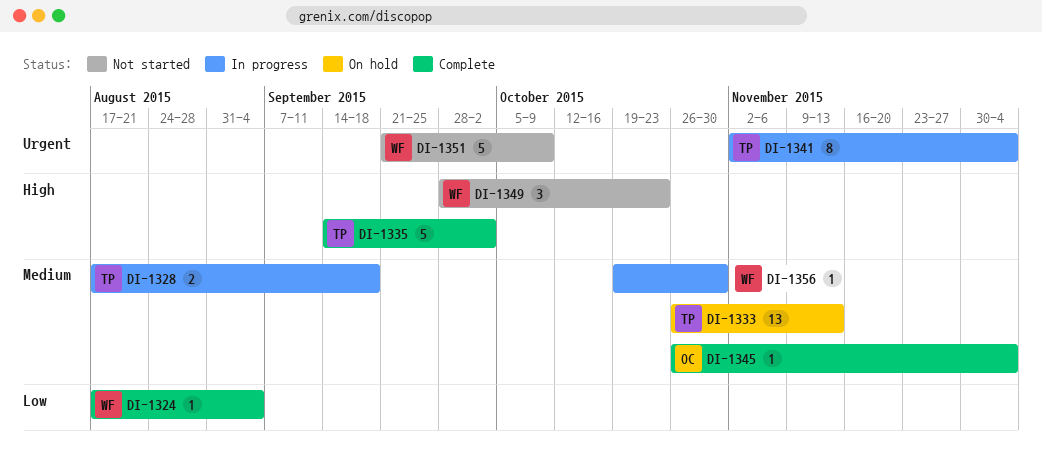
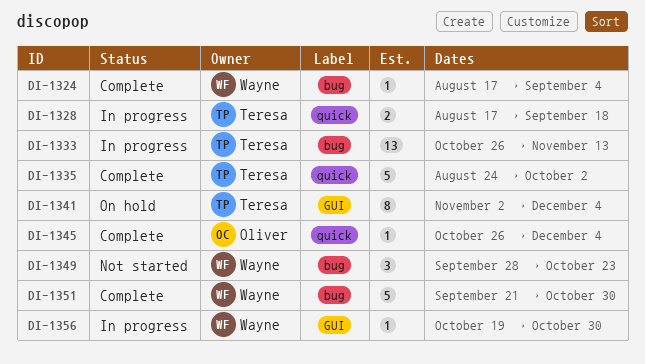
DI-1333, status: On hold -> In progress
DI-1335, start: Sep 14 -> Aug 24
DI-1341, status: In progress -> On hold
DI-1351, status: Not started -> Complete
DI-1351, due: Oct 9 -> Oct 30

